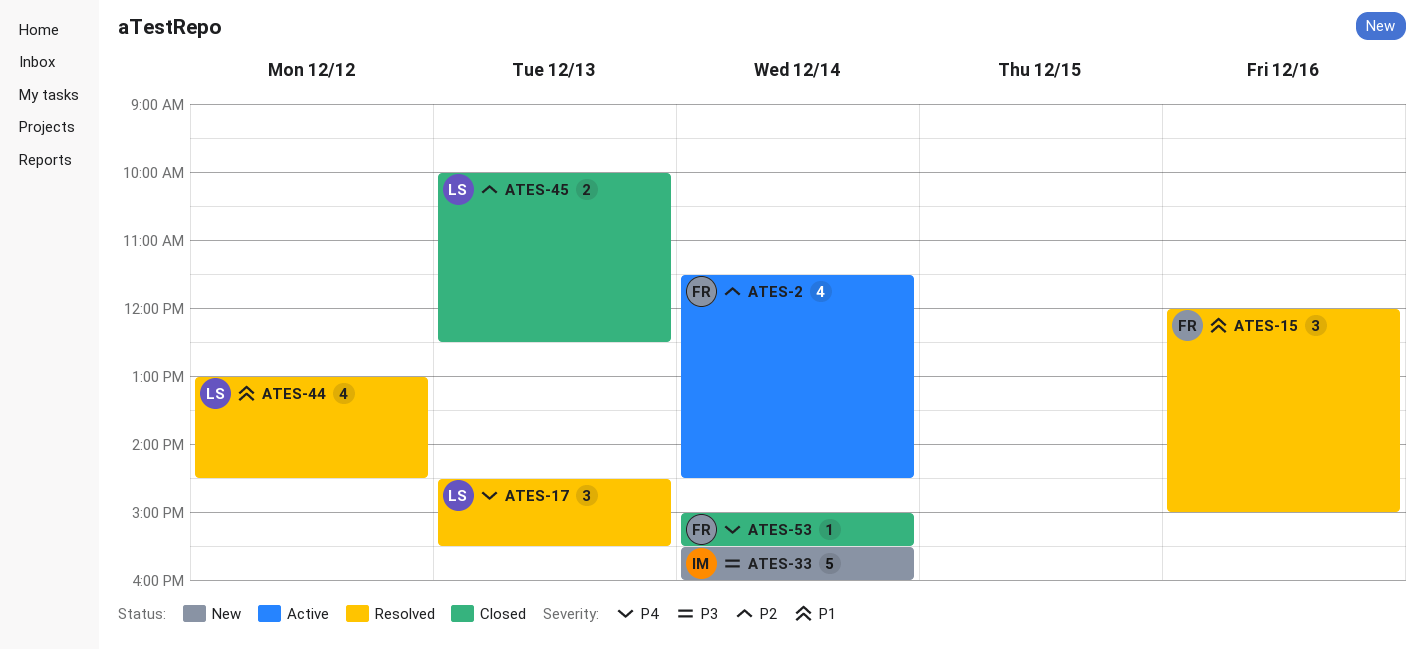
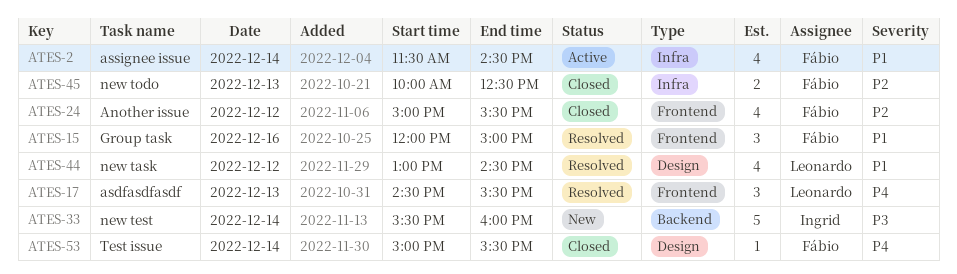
ATES-2, priority: P2 -> P1
ATES-24: none -> present
ATES-45, owner: Leonardo -> Fábio

